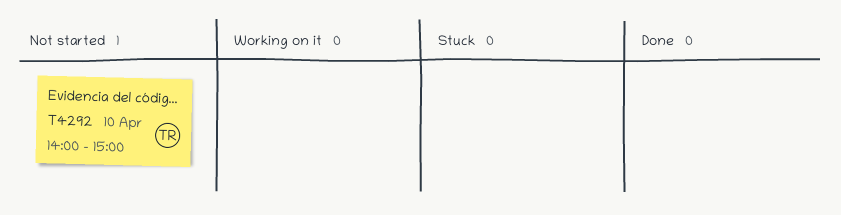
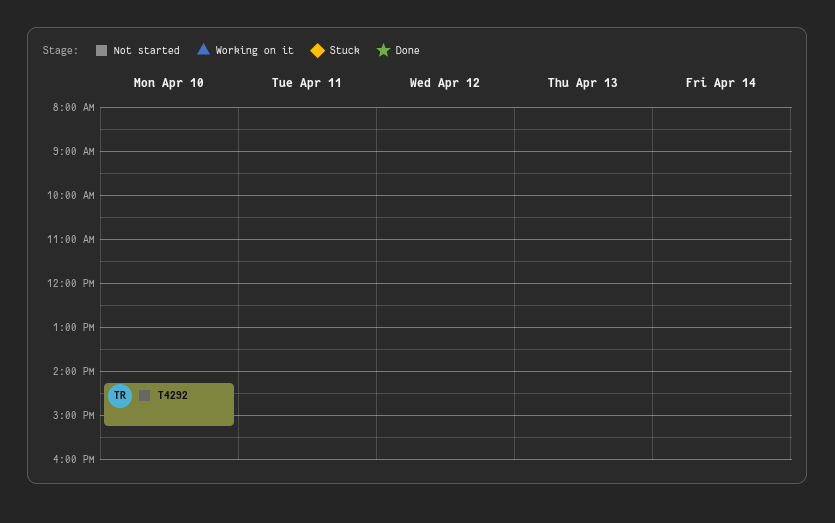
T4292, begins: 14:00 -> 14:15
T4292, ends: 15:00 -> 15:15

